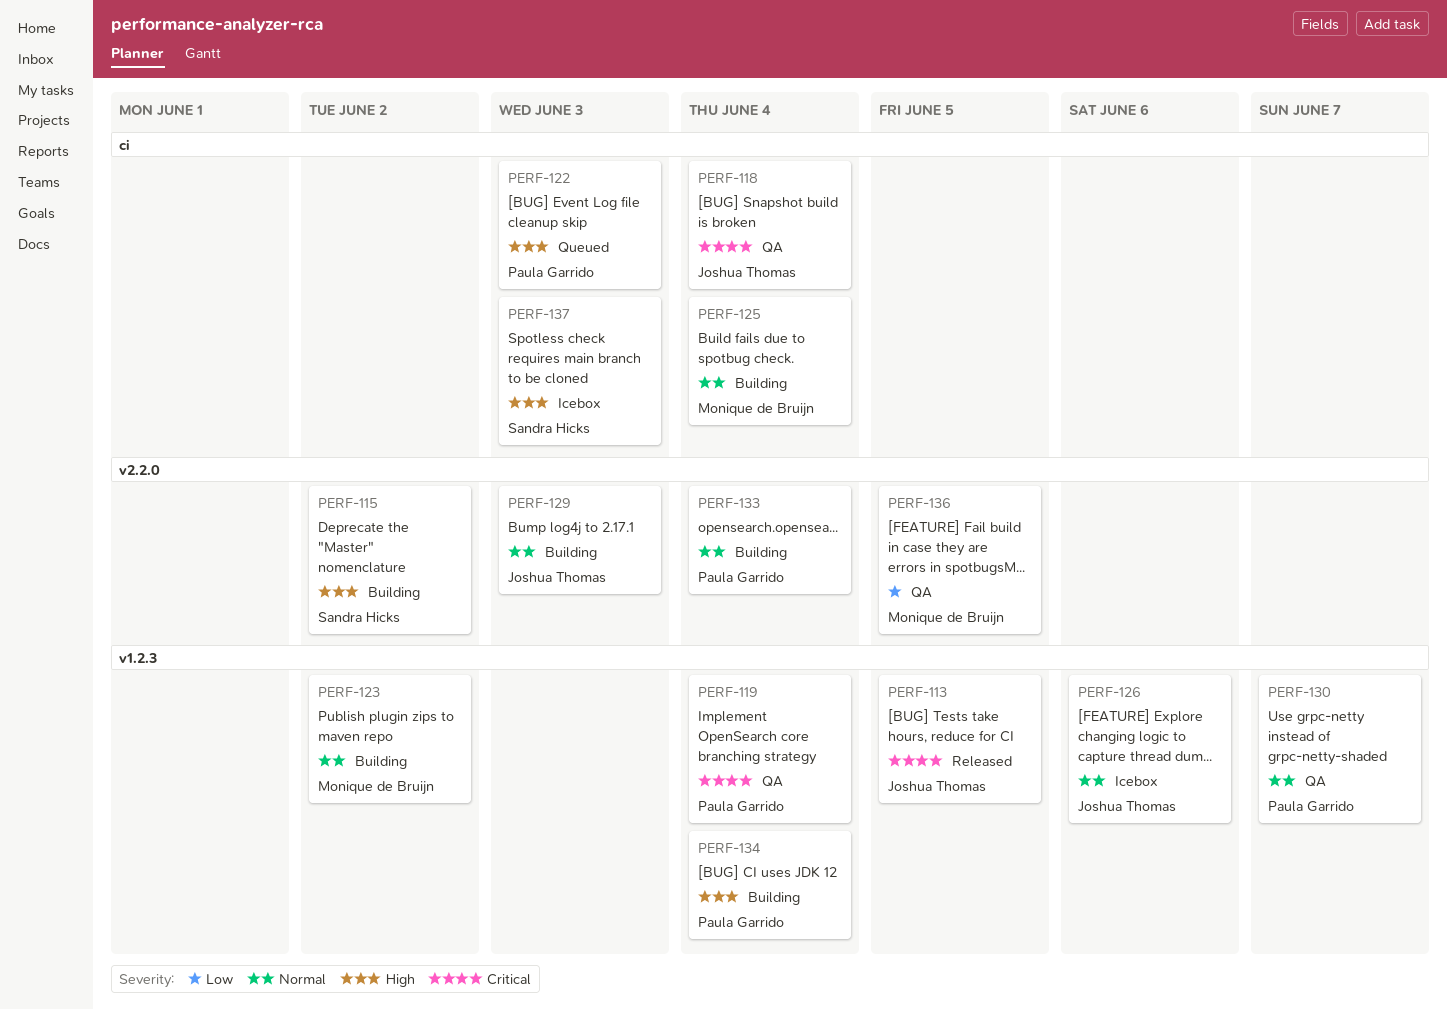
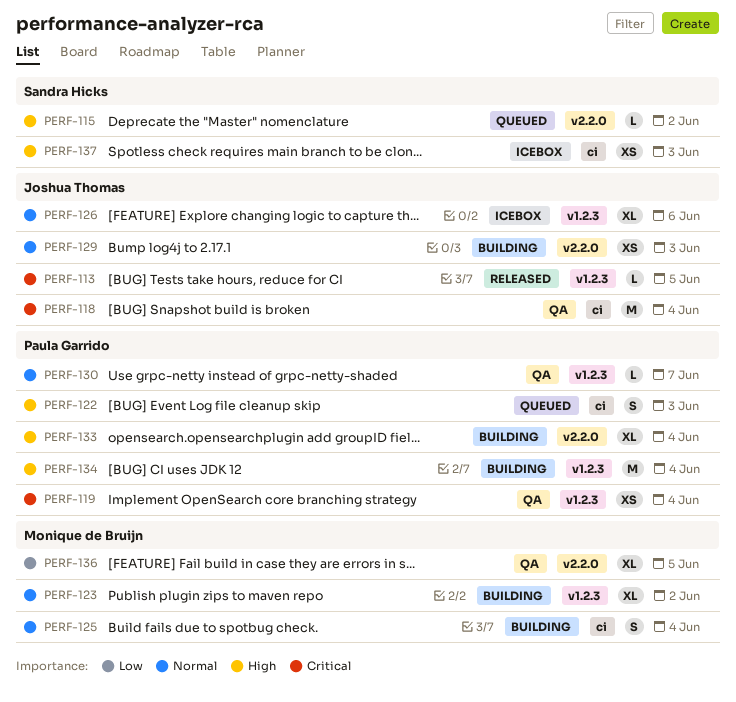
PERF-115, status: Building -> Queued
PERF-133, priority: Normal -> High

